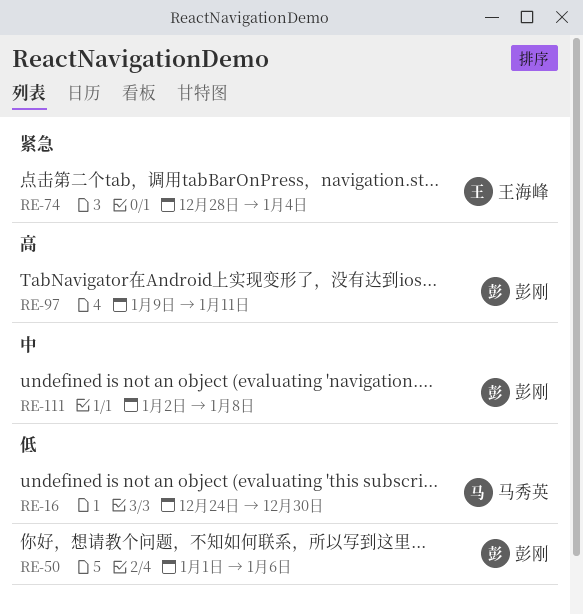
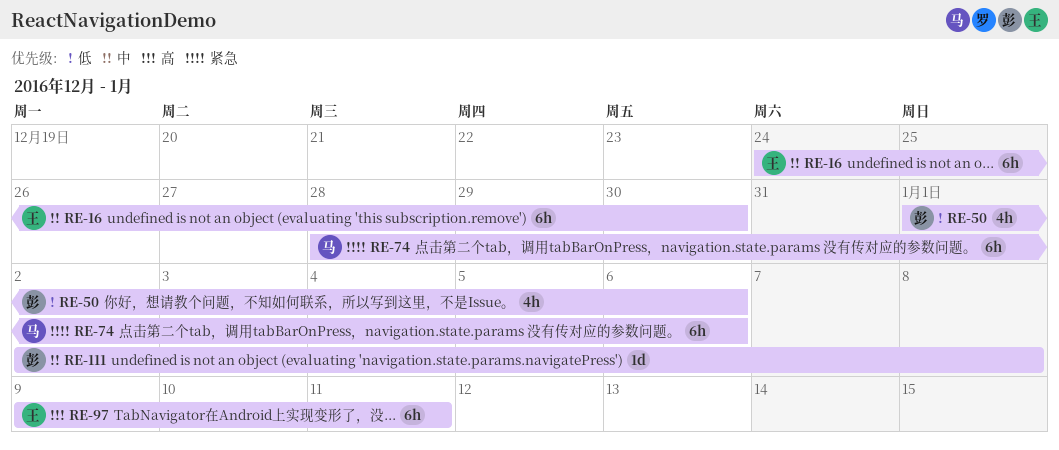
RE-16, owner: 马秀英 -> 王海峰
RE-16, priority: 低 -> 中
RE-74, owner: 王海峰 -> 马秀英
RE-74, due: Jan 4 -> Jan 6
RE-97, owner: 彭刚 -> 王海峰

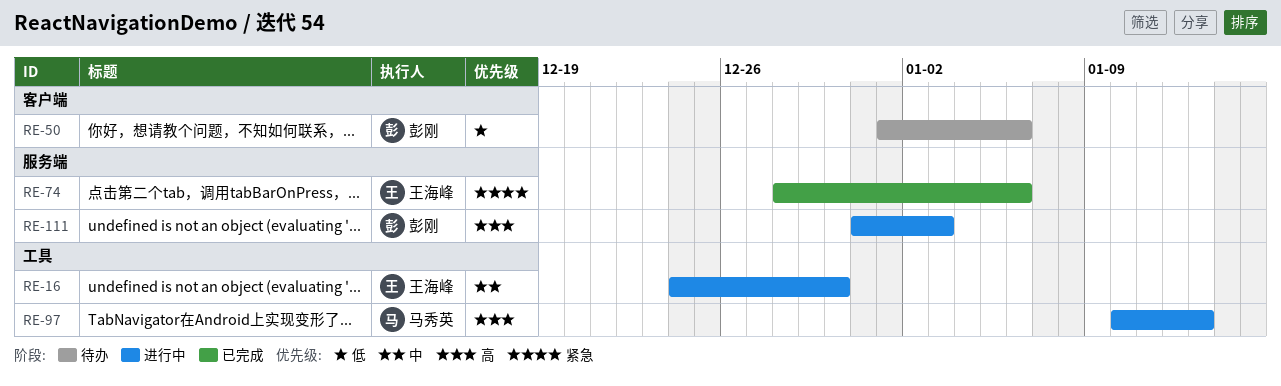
RE-74, owner: 马秀英 -> 王海峰
RE-97, owner: 王海峰 -> 马秀英
RE-97, start: Jan 9 -> Jan 10
RE-97, due: Jan 11 -> Jan 13
RE-111, priority: 中 -> 高
RE-111, start: Jan 2 -> Dec 31
RE-111, due: Jan 8 -> Jan 3

